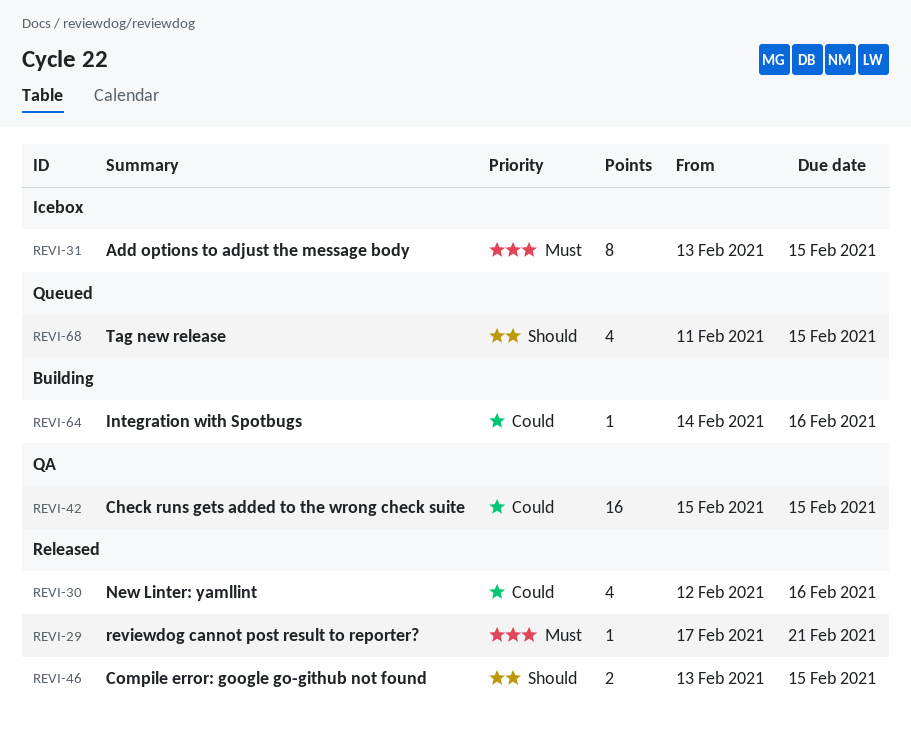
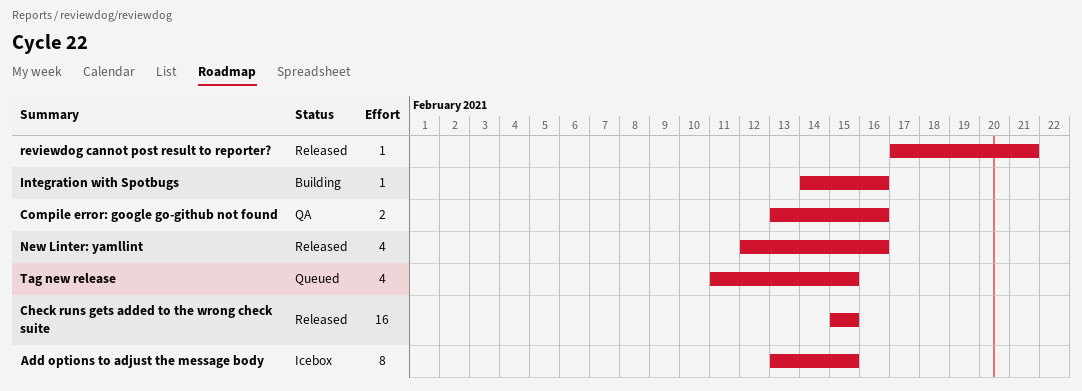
Check runs gets added to the wrong check suite, status: QA -> Released
Compile error: google go-github not found, status: Released -> QA
Compile error: google go-github not found, due: Feb 15 -> Feb 16

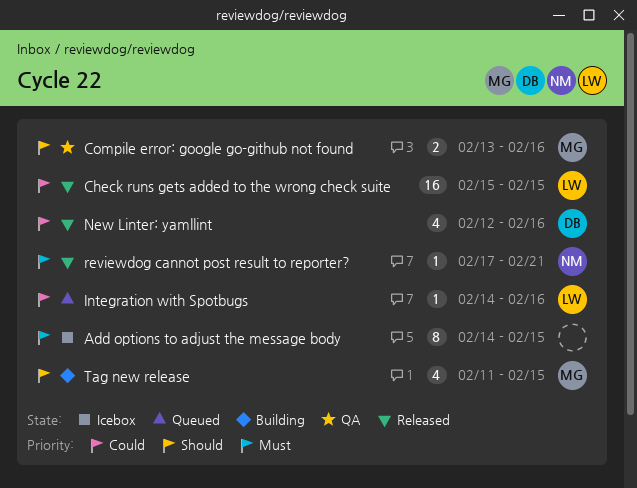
Add options to adjust the message body, start: Feb 13 -> Feb 14
Integration with Spotbugs, status: Building -> Queued
Tag new release, status: Queued -> Building

